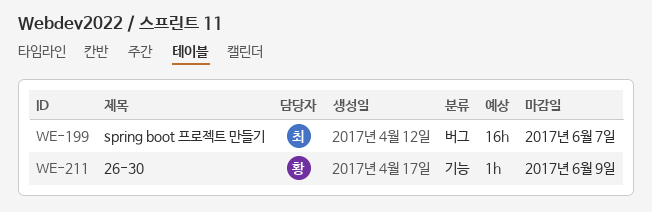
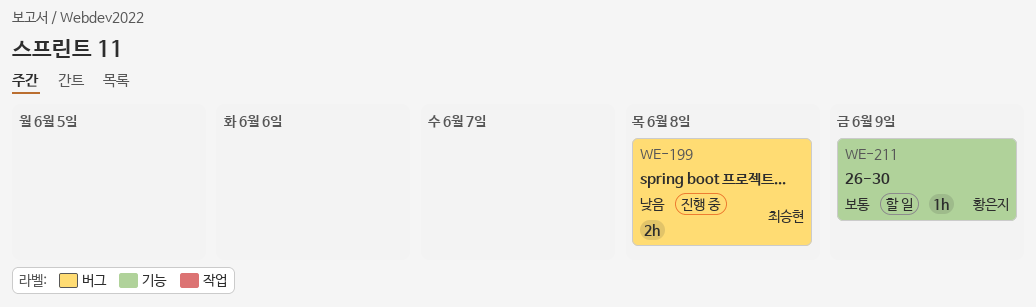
WE-199, estimate: 16h -> 2h
WE-199, due: Jun 7 -> Jun 8

